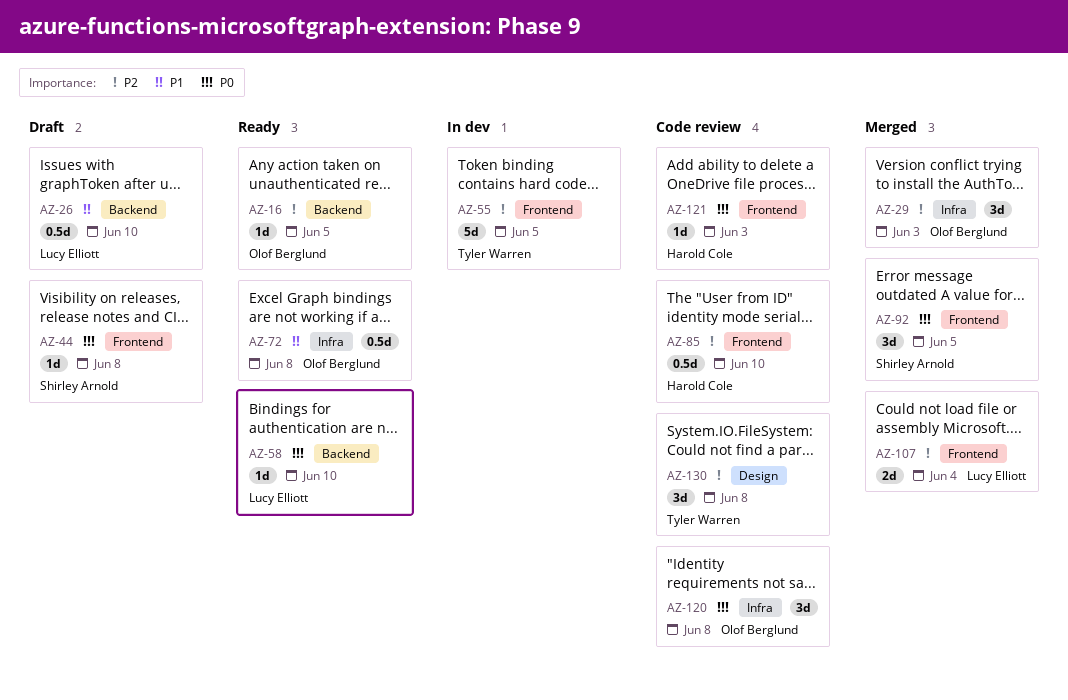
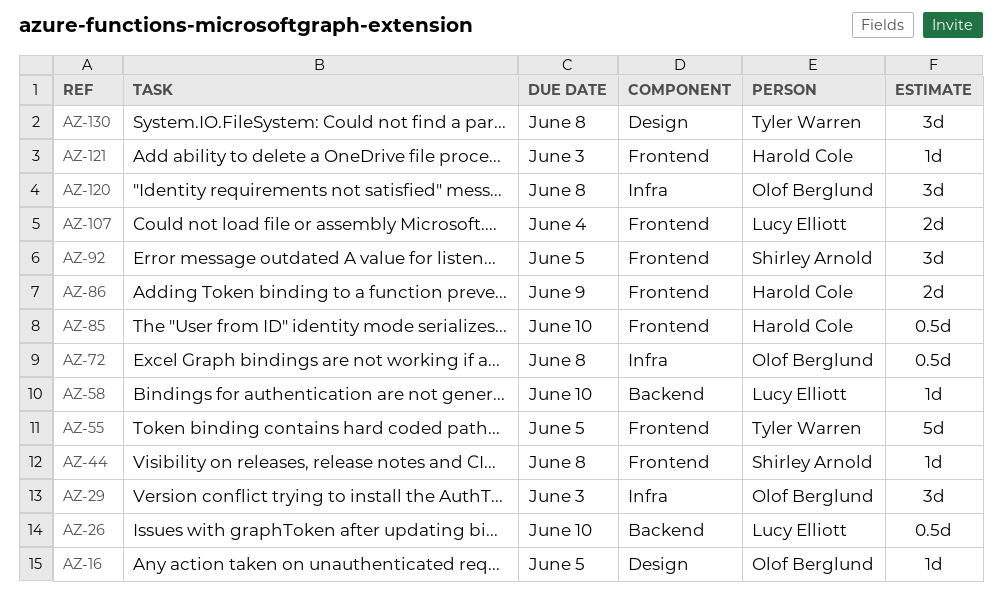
AZ-16, label: Backend -> Design
AZ-86: none -> present

